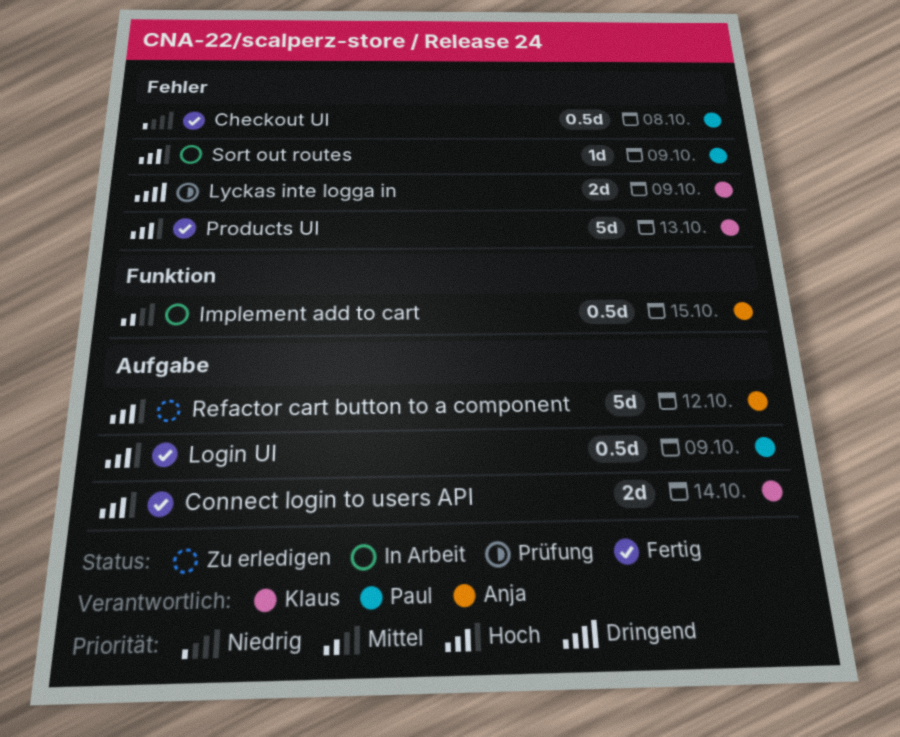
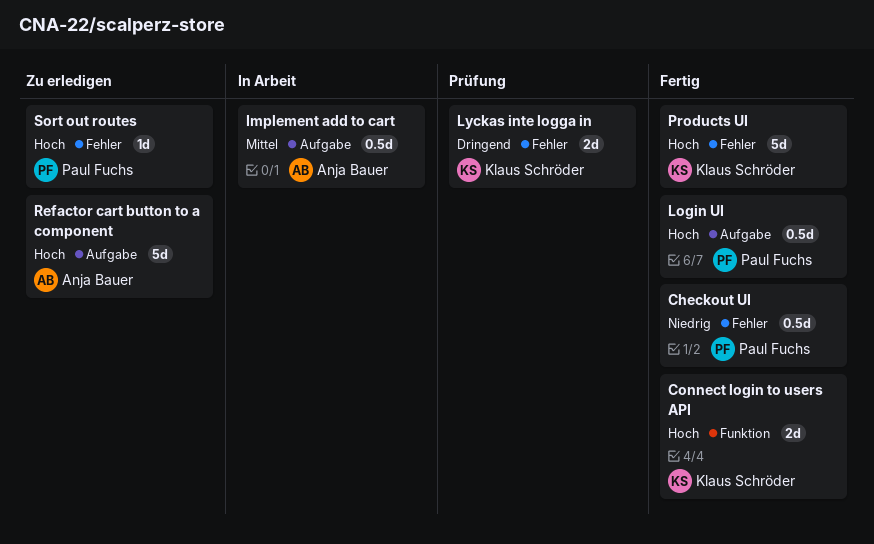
Connect login to users API, label: Aufgabe -> Funktion
Implement add to cart, label: Funktion -> Aufgabe
Sort out routes, status: In Arbeit -> Zu erledigen

